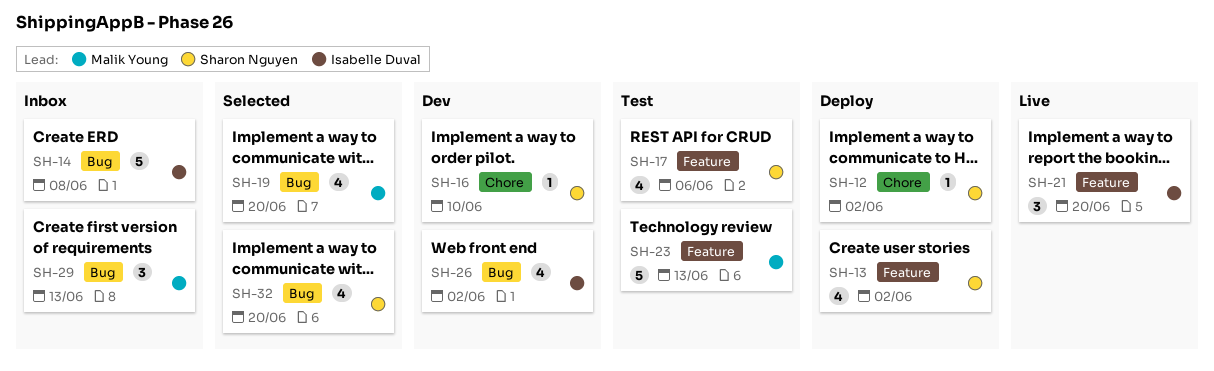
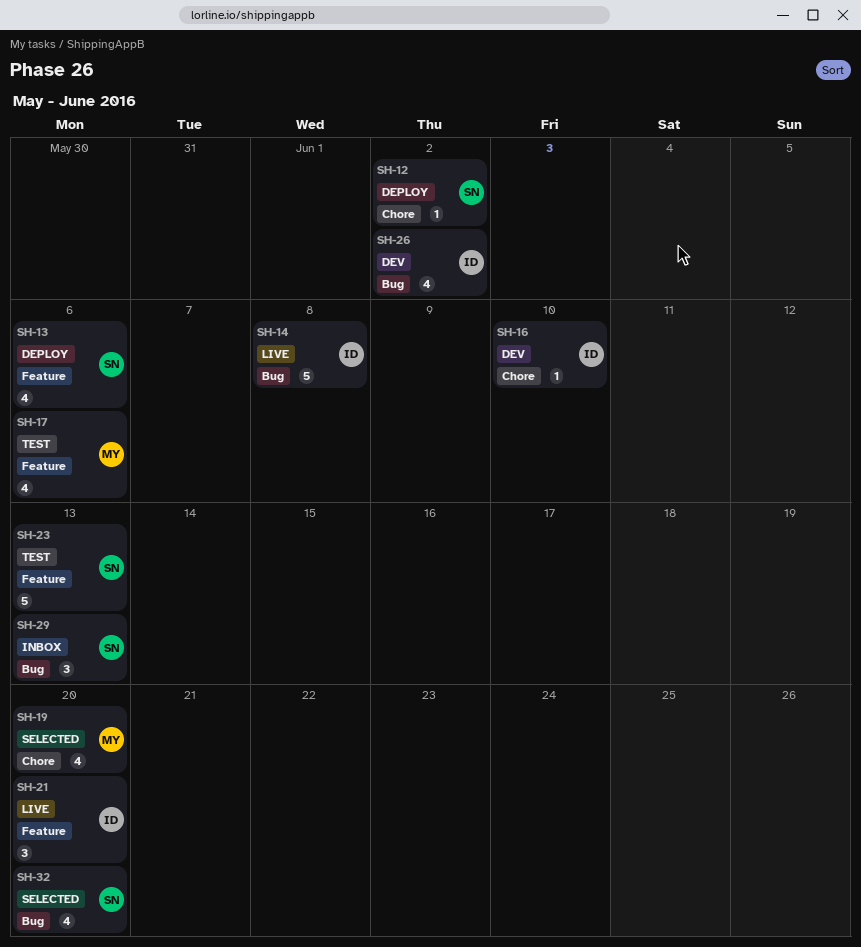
SH-13, due: Jun 2 -> Jun 6
SH-14, status: Inbox -> Live
SH-16, owner: Sharon Nguyen -> Isabelle Duval
SH-17, owner: Sharon Nguyen -> Malik Young
SH-19, label: Bug -> Chore
SH-23, owner: Malik Young -> Sharon Nguyen
SH-29, owner: Malik Young -> Sharon Nguyen

